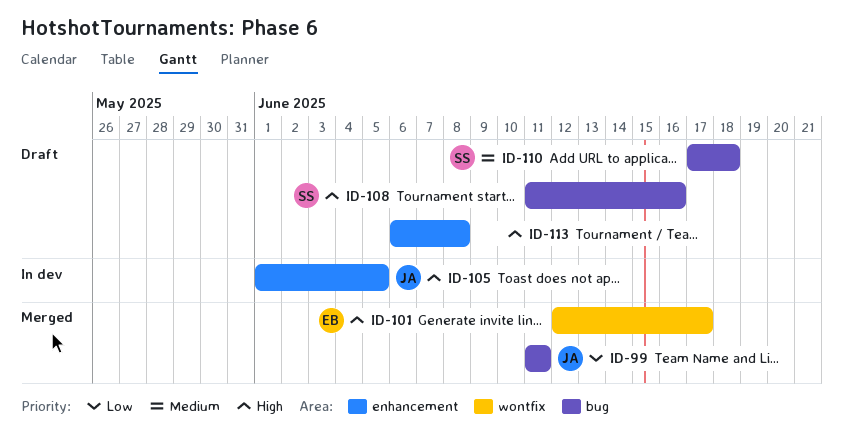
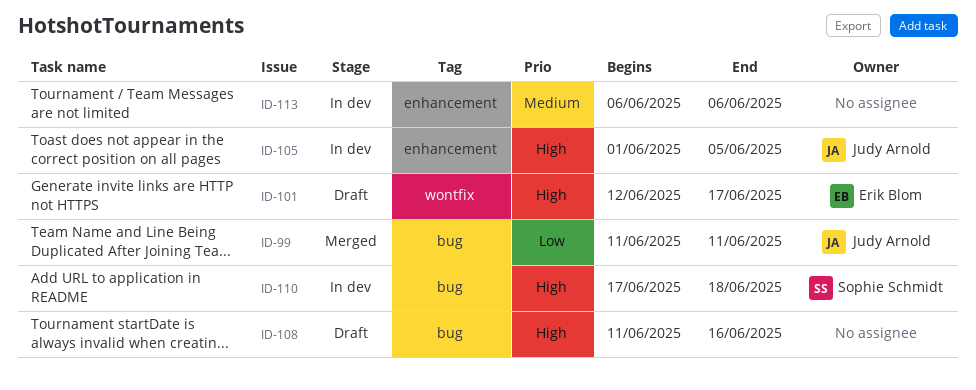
ID-101, status: Merged -> Draft
ID-108, owner: Sophie Schmidt -> none
ID-110, status: Draft -> In dev
ID-110, priority: Medium -> High
ID-113, status: Draft -> In dev
ID-113, priority: High -> Medium
ID-113, due: Jun 8 -> Jun 6

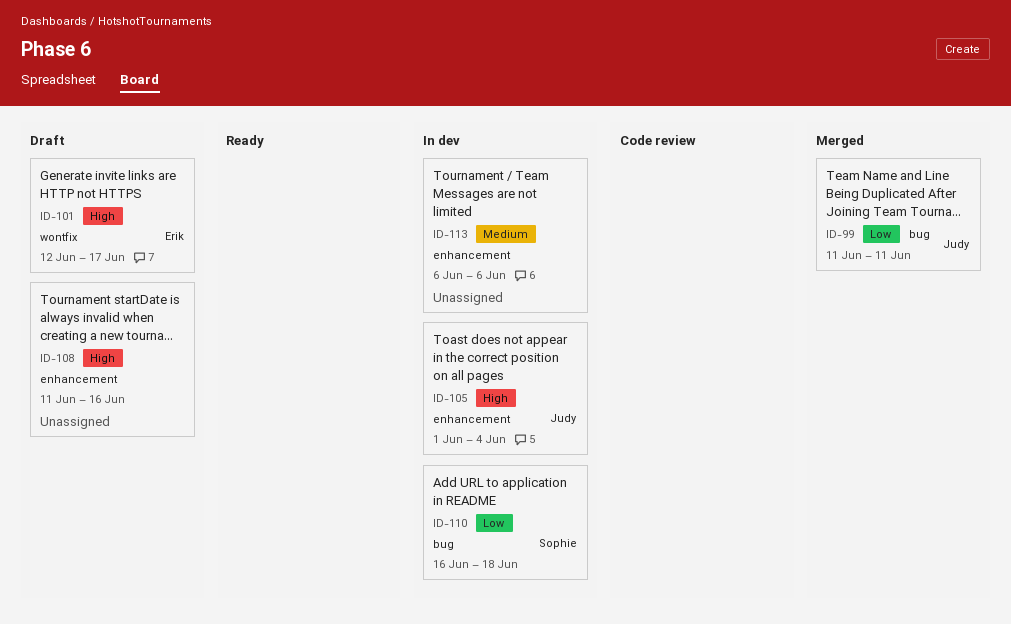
ID-105, due: Jun 5 -> Jun 4
ID-108, label: bug -> enhancement
ID-110, priority: High -> Low
ID-110, start: Jun 17 -> Jun 16

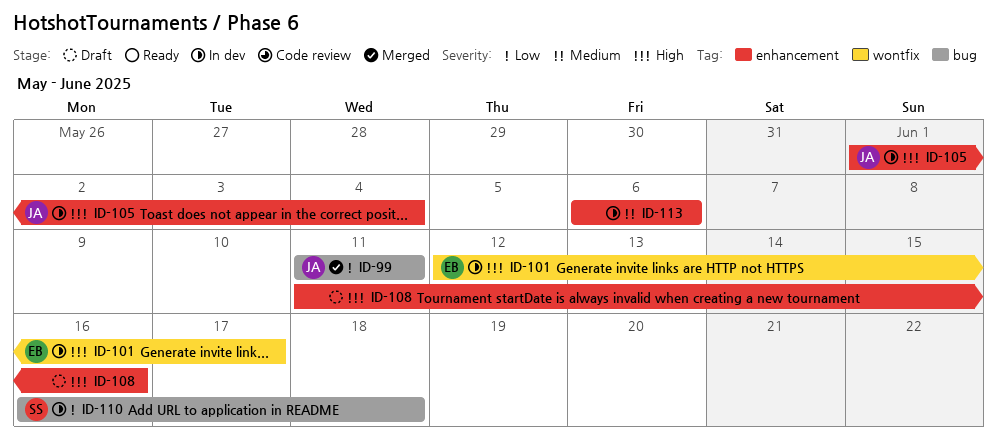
ID-101, status: Draft -> In dev

